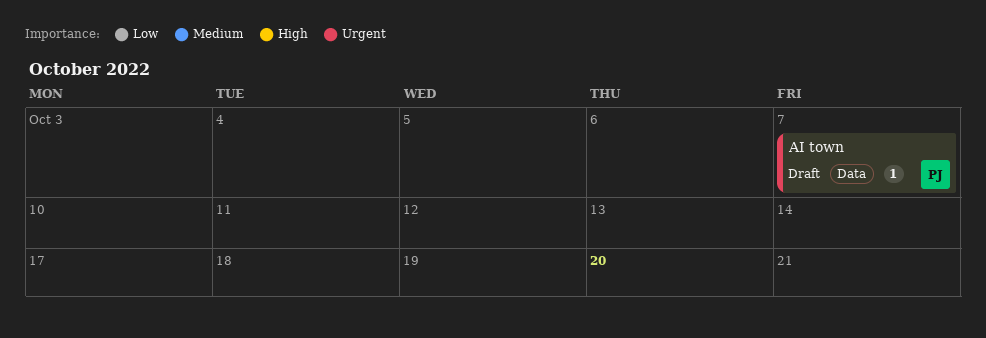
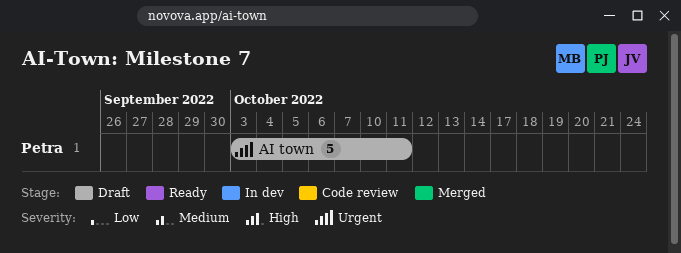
AI town, estimate: 1 -> 5
AI town, due: Oct 7 -> Oct 11

